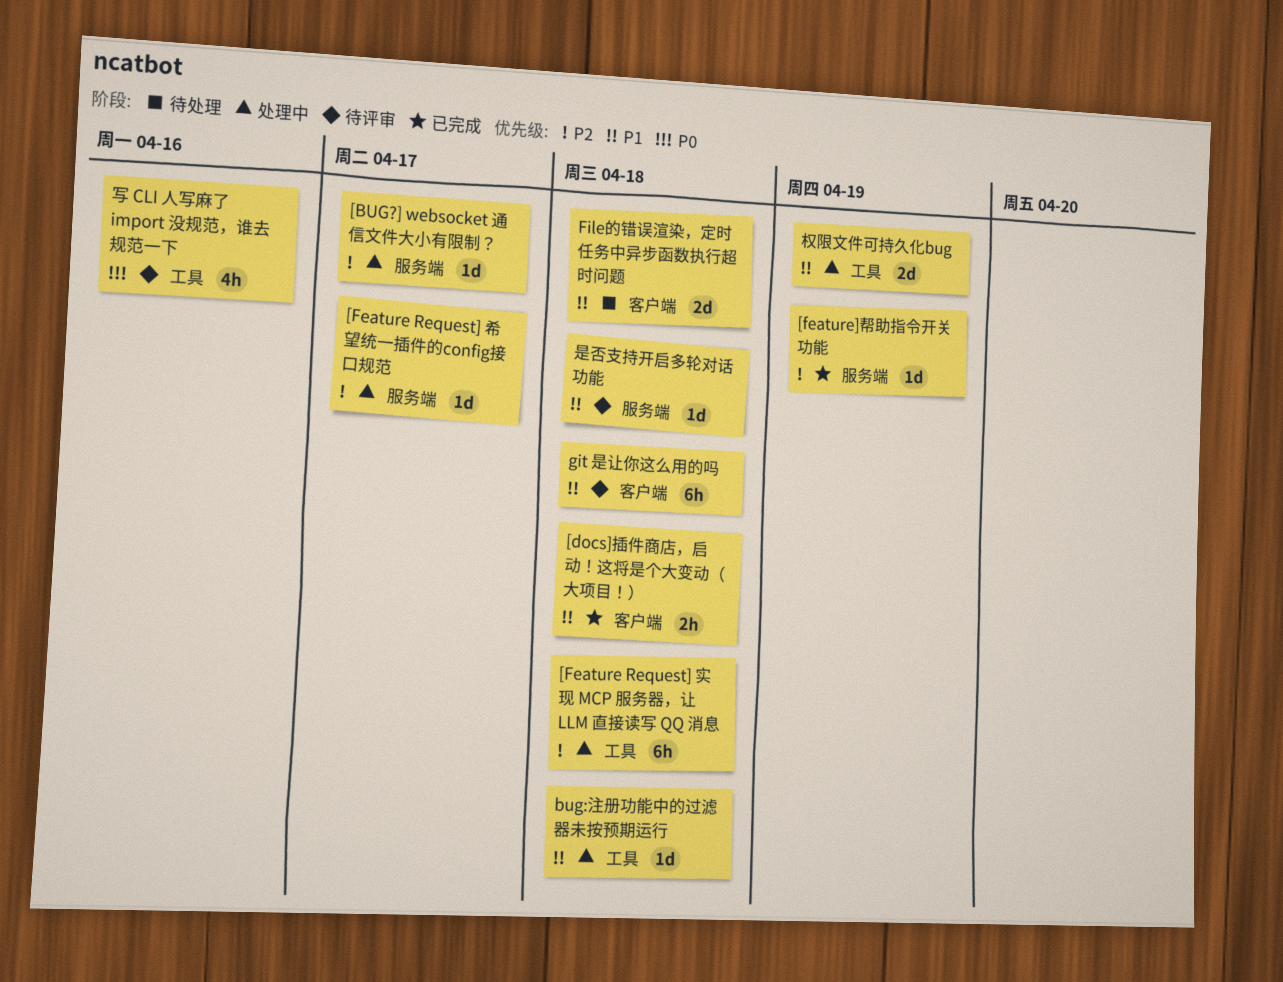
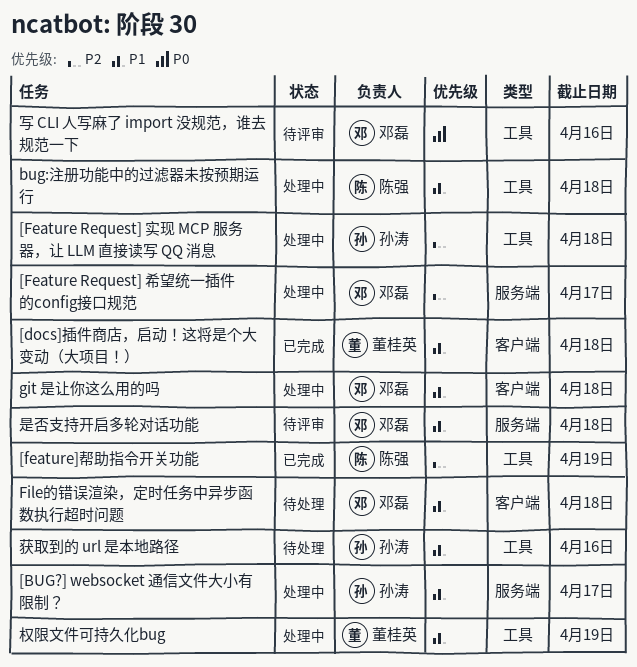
[BUG?] websocket 通信文件大小有限制？, priority: P2 -> P1
[feature]帮助指令开关功能, label: 服务端 -> 工具
git 是让你这么用的吗, status: 待评审 -> 处理中
获取到的 url 是本地路径: none -> present

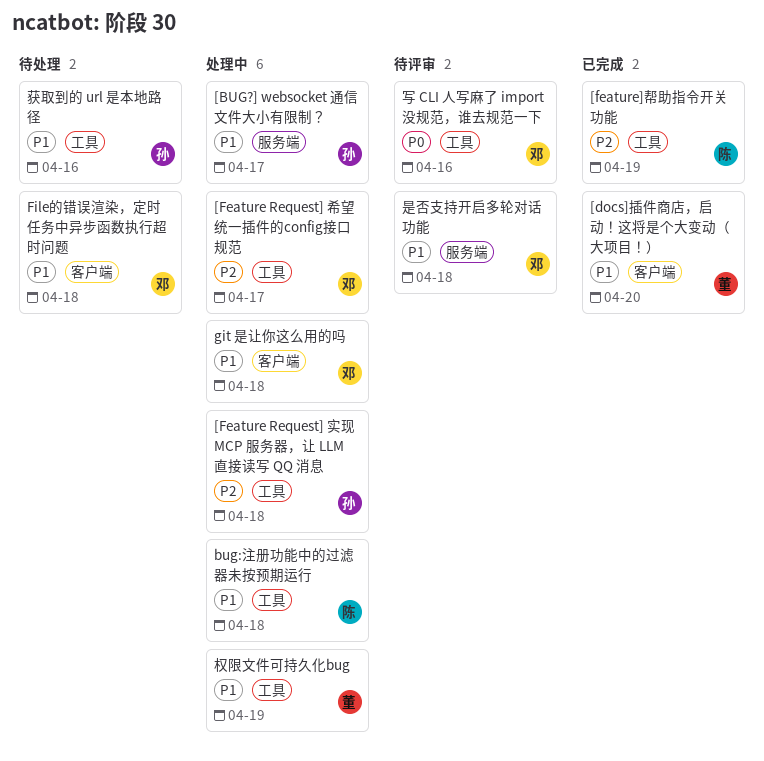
[docs]插件商店，启动！这将是个大变动（大项目！）, due: Apr 18 -> Apr 20
[Feature Request] 希望统一插件的config接口规范, label: 服务端 -> 工具

